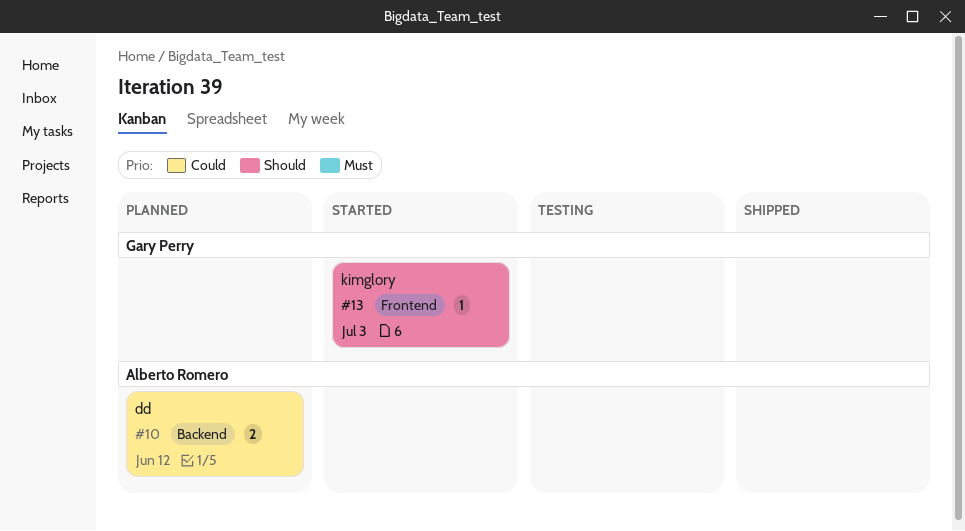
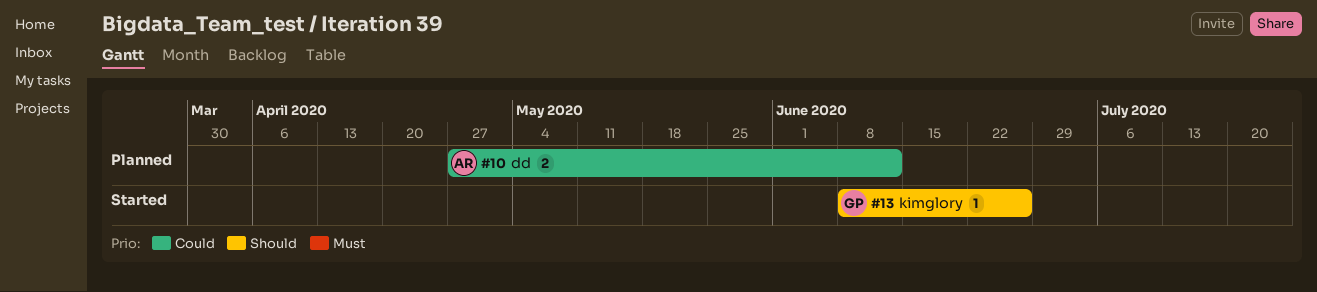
#13, due: Jul 3 -> Jun 26

